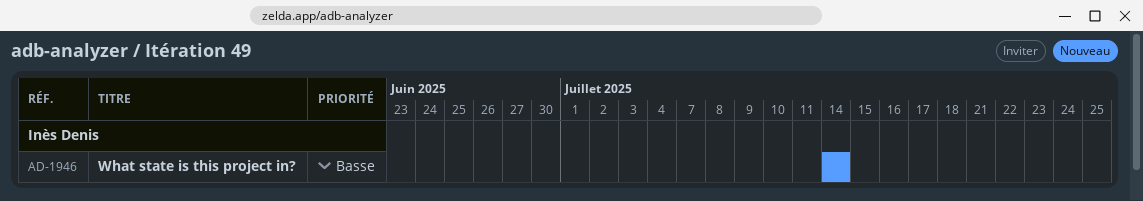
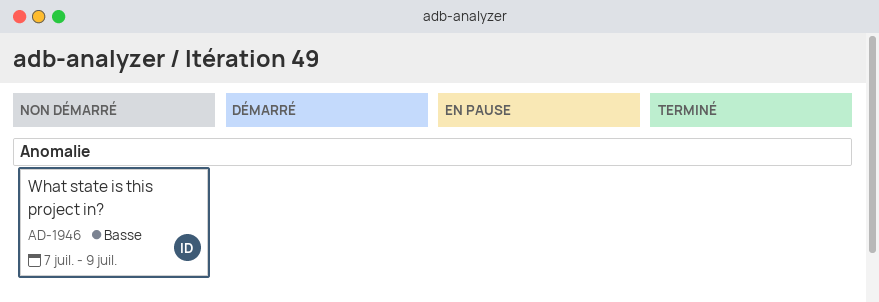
AD-1946, start: Jul 14 -> Jul 7
AD-1946, due: Jul 14 -> Jul 9

